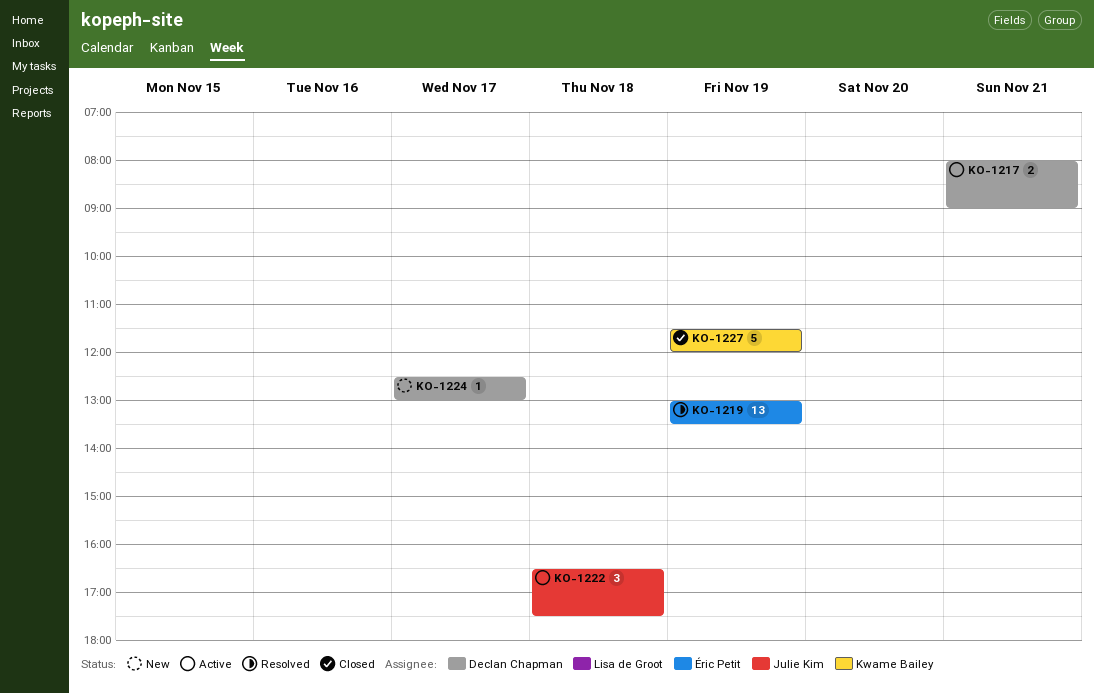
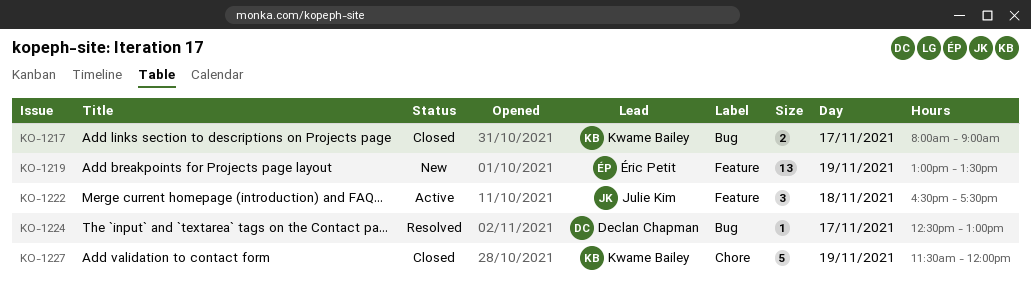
KO-1217, status: Active -> Closed
KO-1217, owner: Declan Chapman -> Kwame Bailey
KO-1217, day: Nov 21 -> Nov 17
KO-1219, status: Resolved -> New
KO-1224, status: New -> Resolved

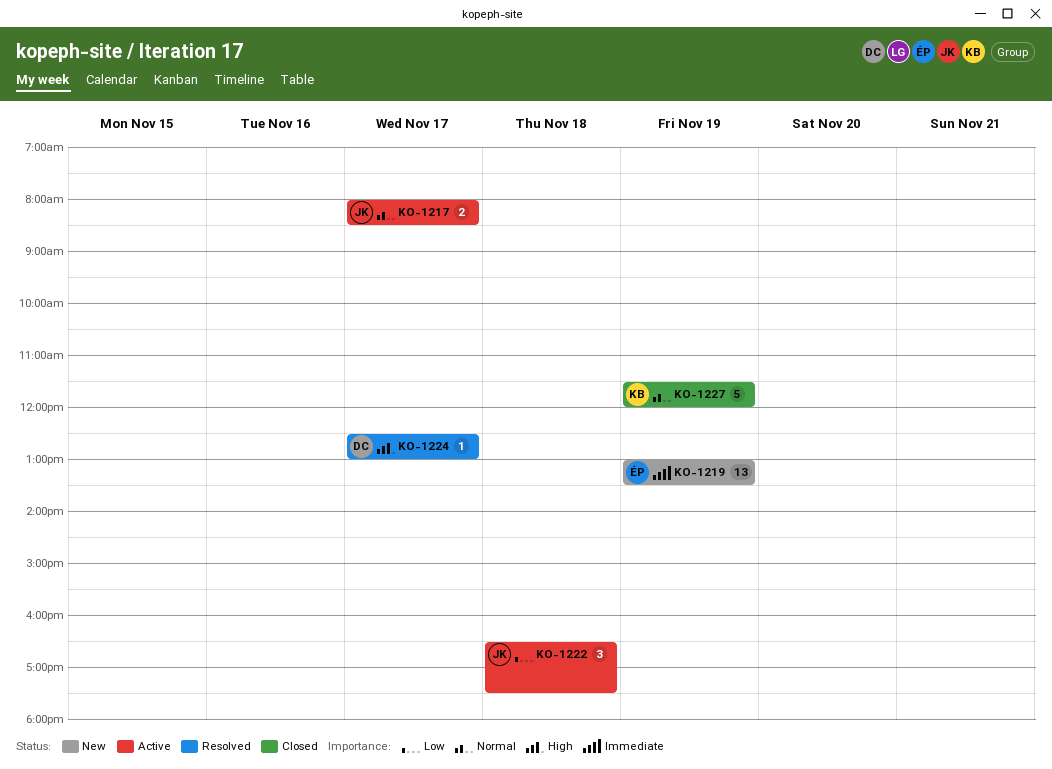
KO-1217, status: Closed -> Active
KO-1217, owner: Kwame Bailey -> Julie Kim
KO-1217, ends: 09:00 -> 08:30

